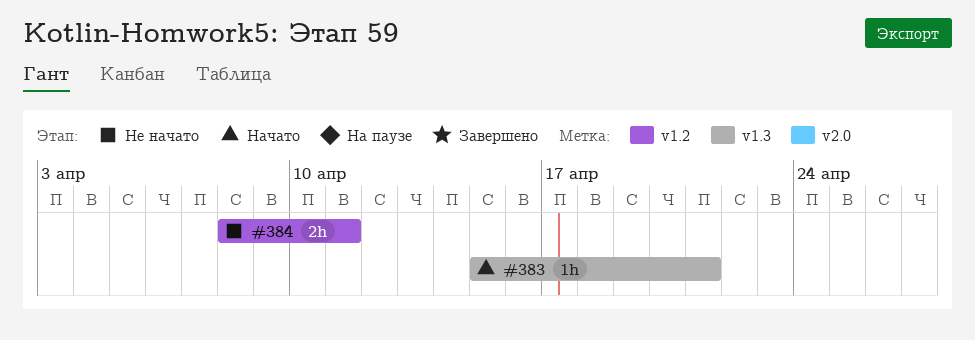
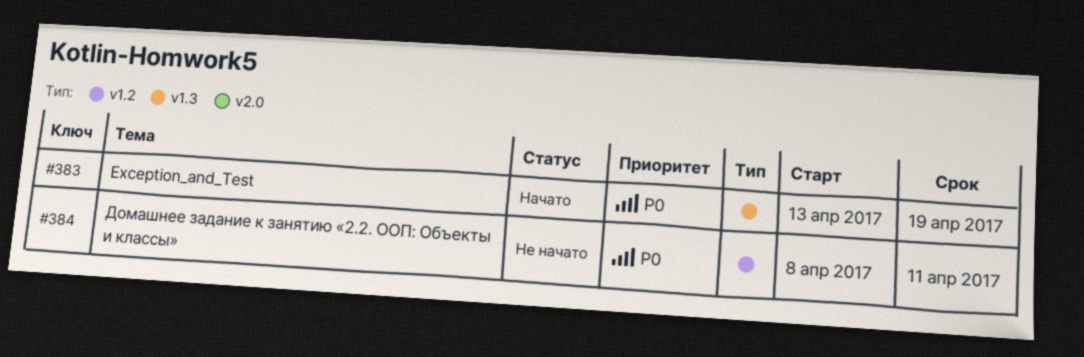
#383, start: Apr 15 -> Apr 13
#383, due: Apr 21 -> Apr 19

